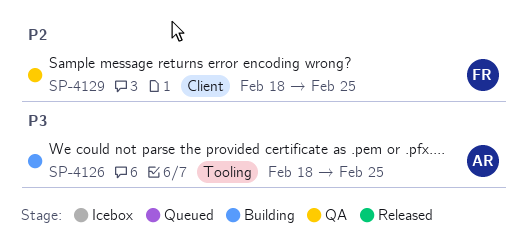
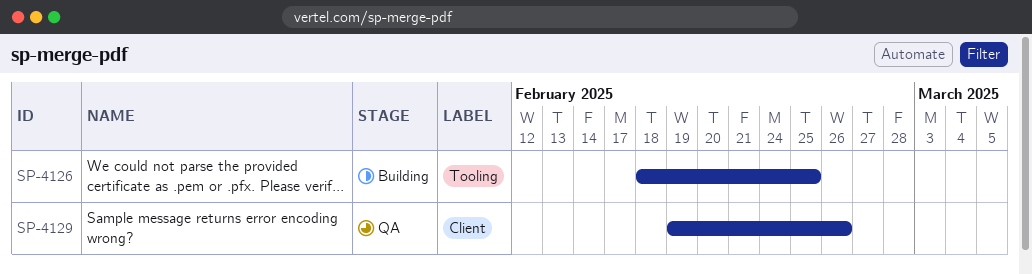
SP-4129, start: Feb 18 -> Feb 19
SP-4129, due: Feb 25 -> Feb 26

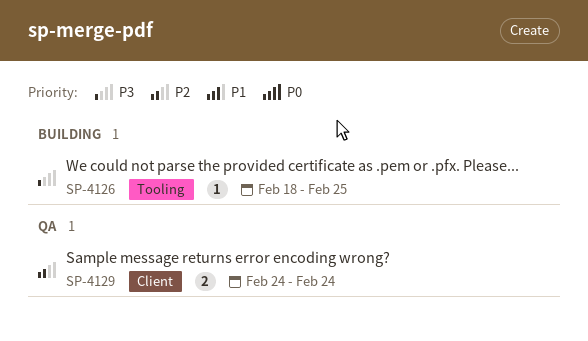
SP-4129, start: Feb 19 -> Feb 24
SP-4129, due: Feb 26 -> Feb 24

